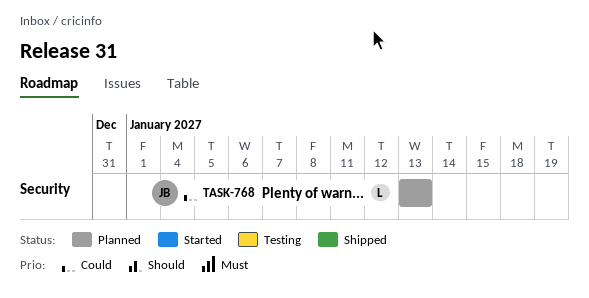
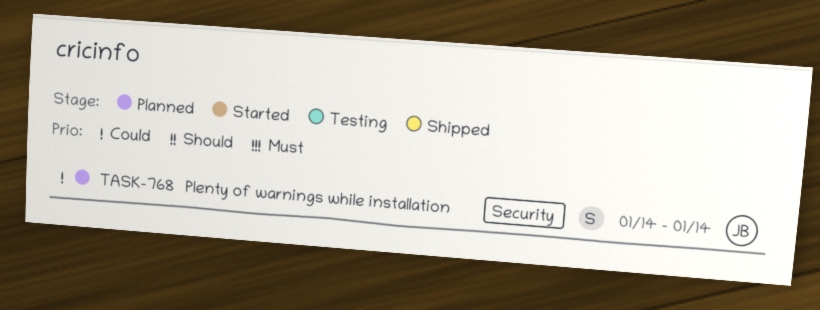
TASK-768, estimate: L -> S
TASK-768, start: Jan 13 -> Jan 14
TASK-768, due: Jan 13 -> Jan 14

